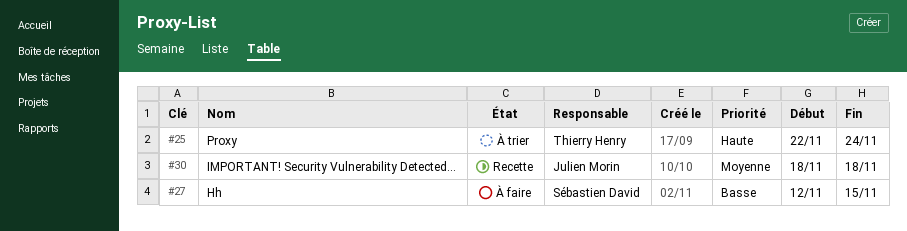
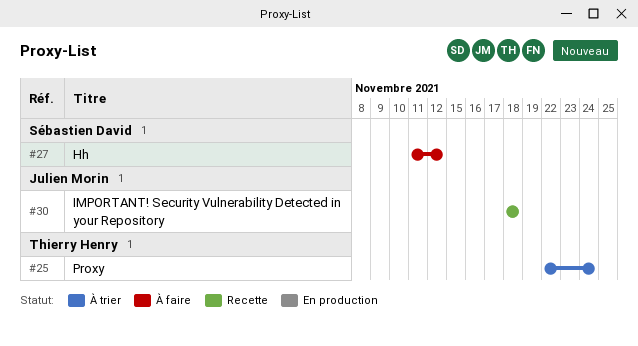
#27, start: Nov 12 -> Nov 11
#27, due: Nov 15 -> Nov 12

